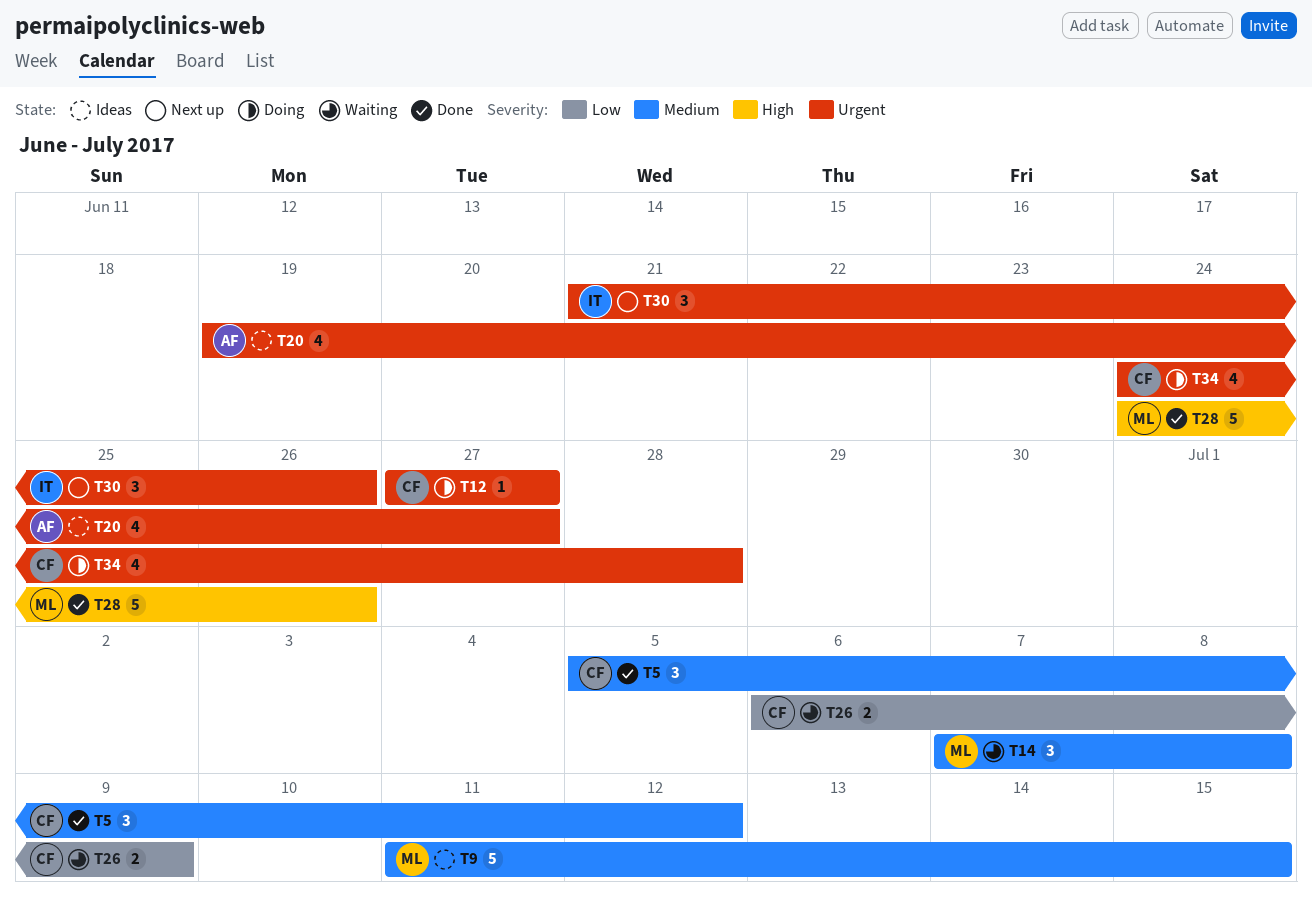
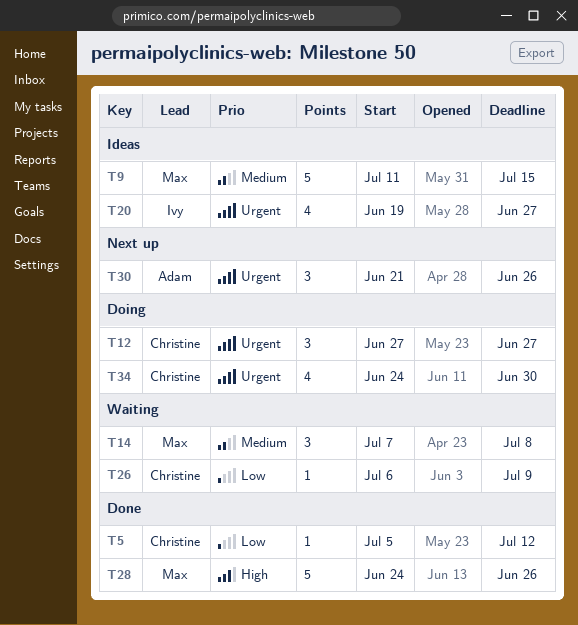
T5, priority: Medium -> Low
T5, estimate: 3 -> 1
T12, estimate: 1 -> 3
T20, owner: Adam -> Ivy
T26, estimate: 2 -> 1
T30, owner: Ivy -> Adam
T34, due: Jun 28 -> Jun 30

